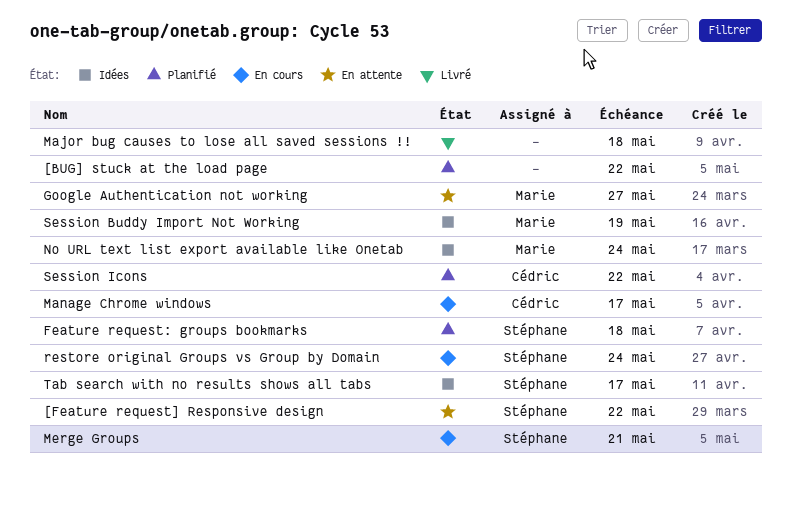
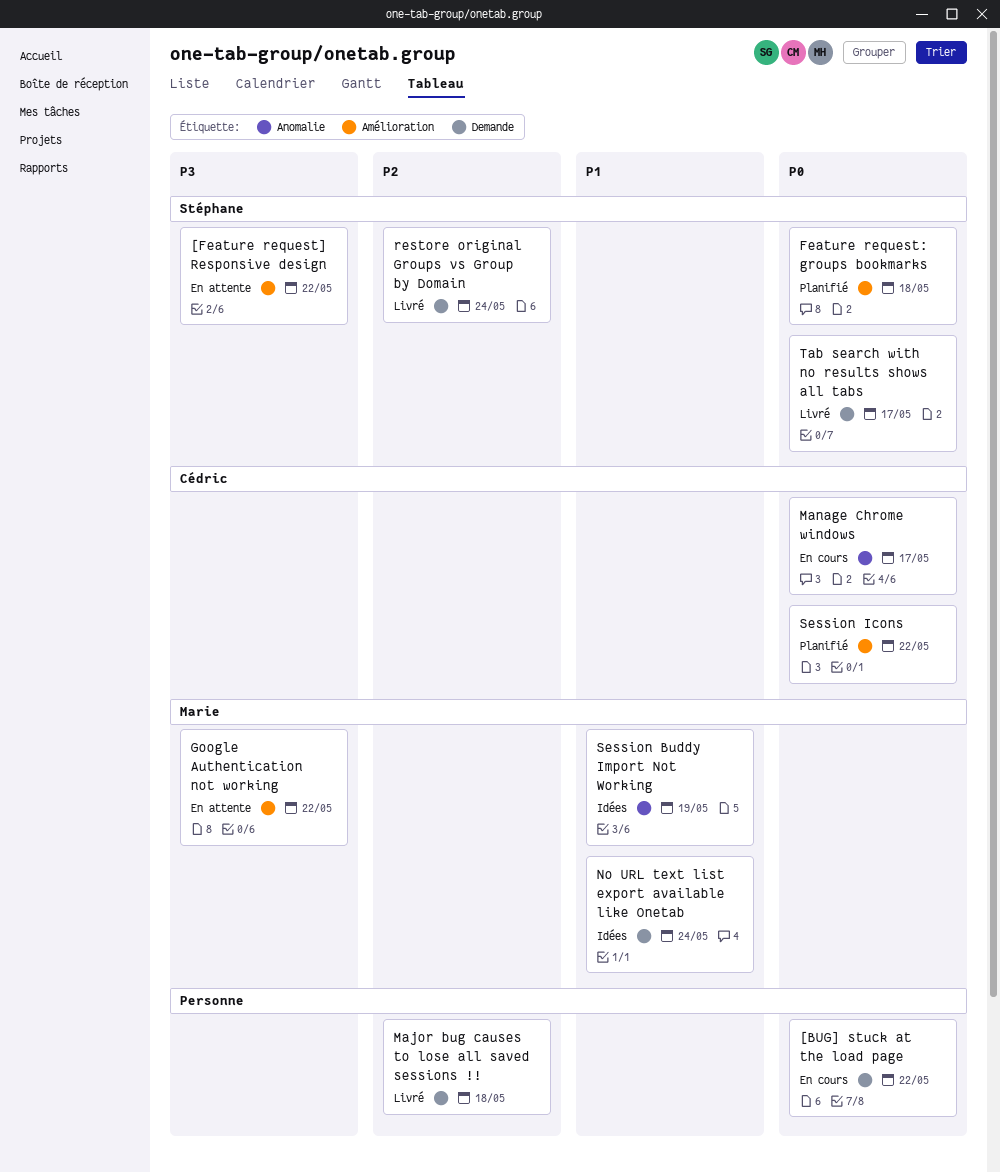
[BUG] stuck at the load page, status: Planifié -> En cours
Google Authentication not working, due: May 27 -> May 22
Merge Groups: present -> none
restore original Groups vs Group by Domain, status: En cours -> Livré
Tab search with no results shows all tabs, status: Idées -> Livré

